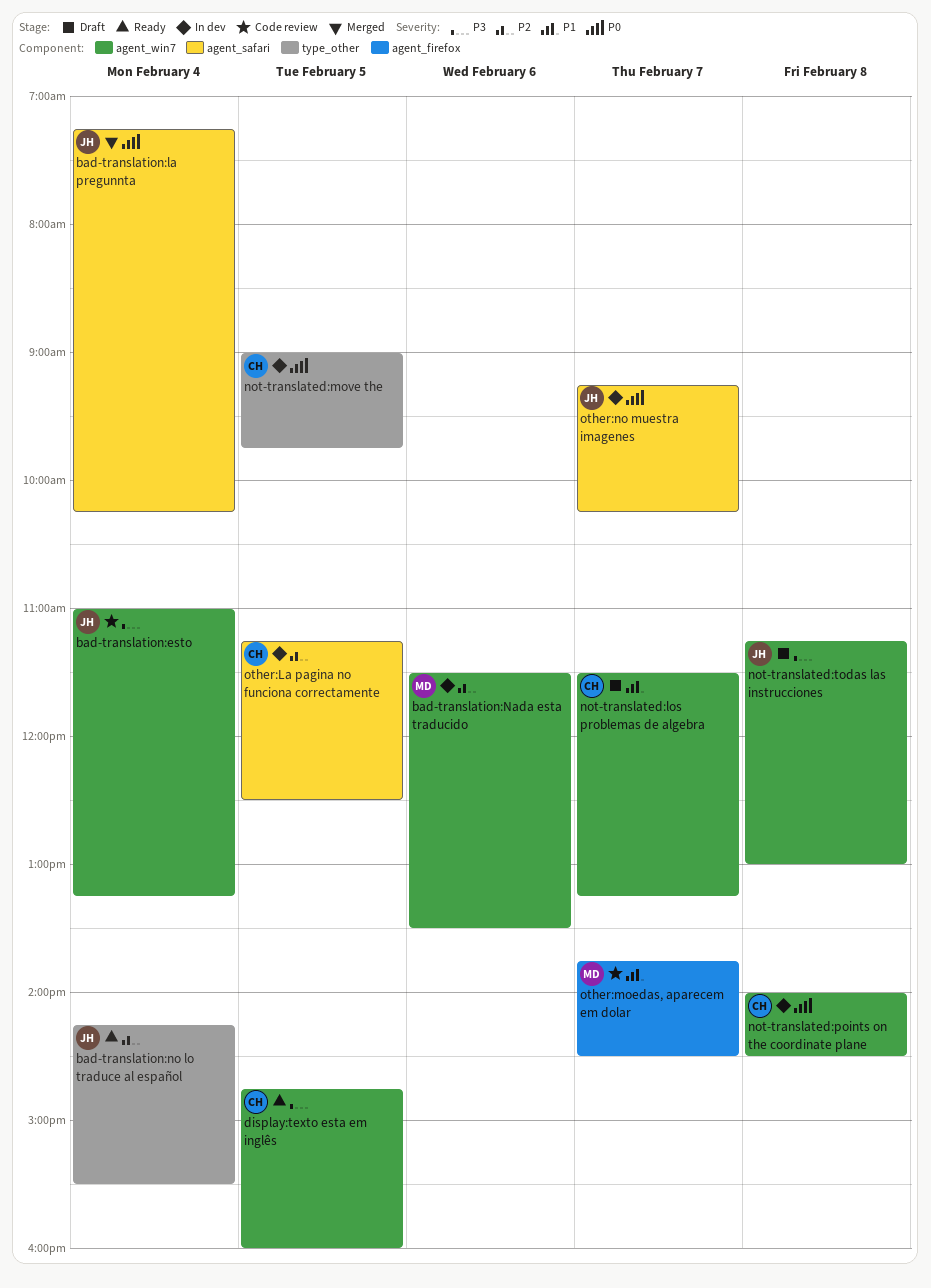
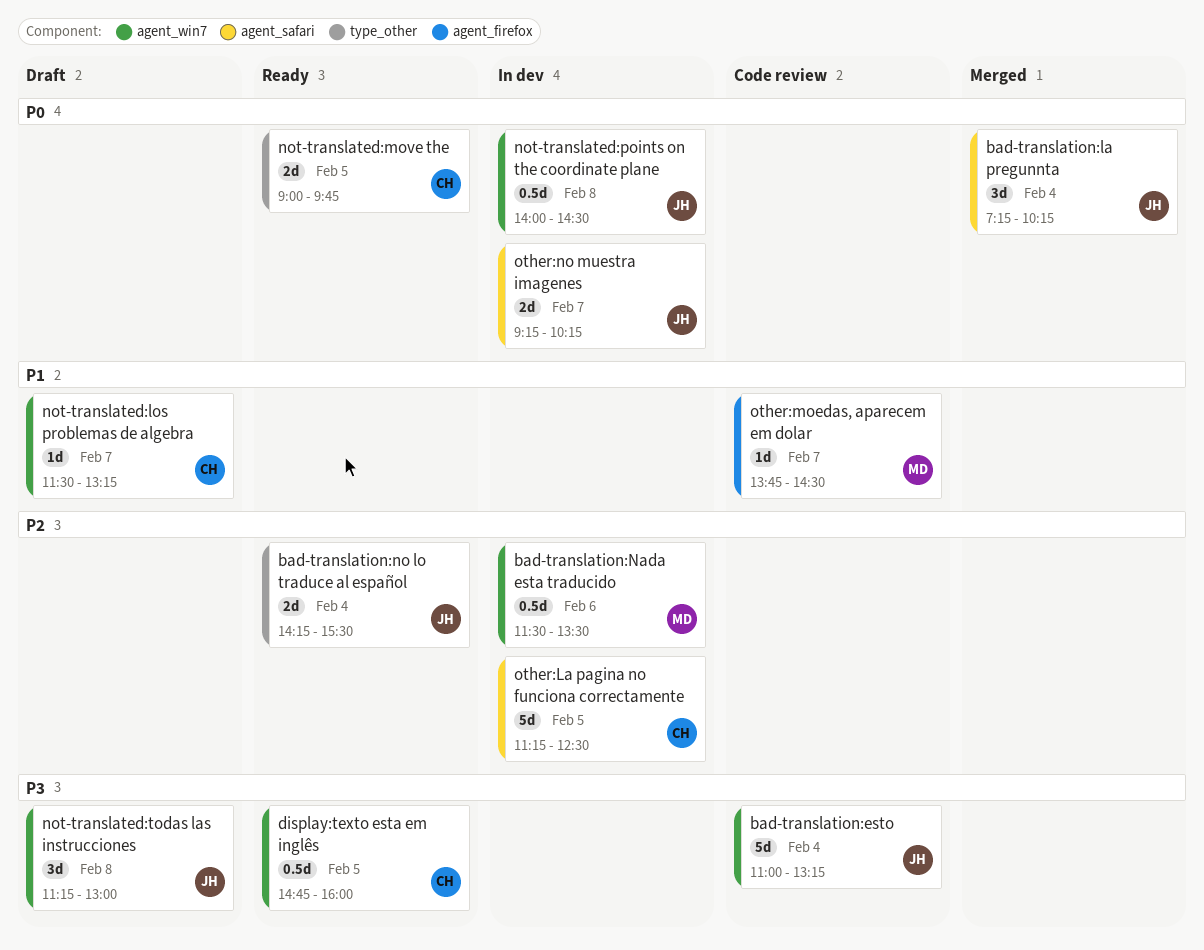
not-translated:move the, status: In dev -> Ready
not-translated:points on the coordinate plane, owner: CH -> JH

